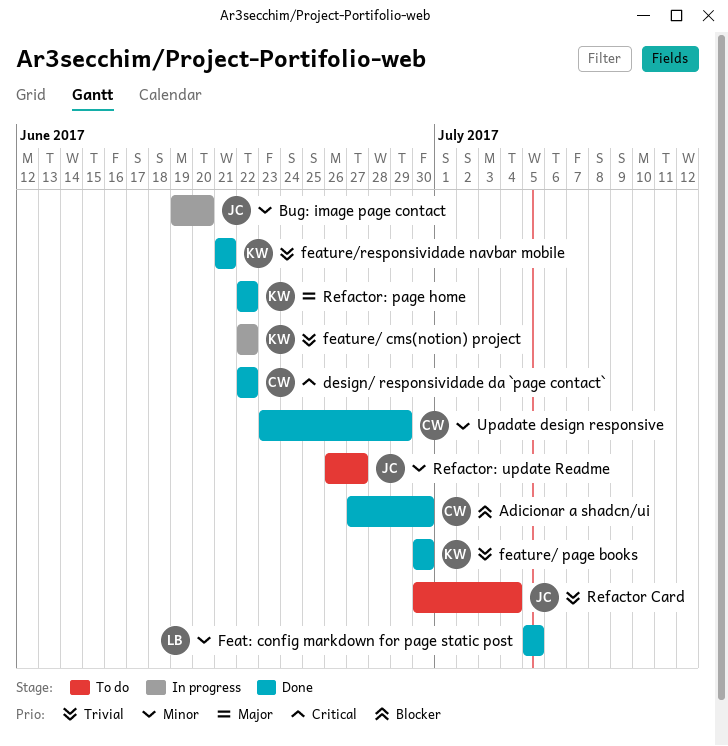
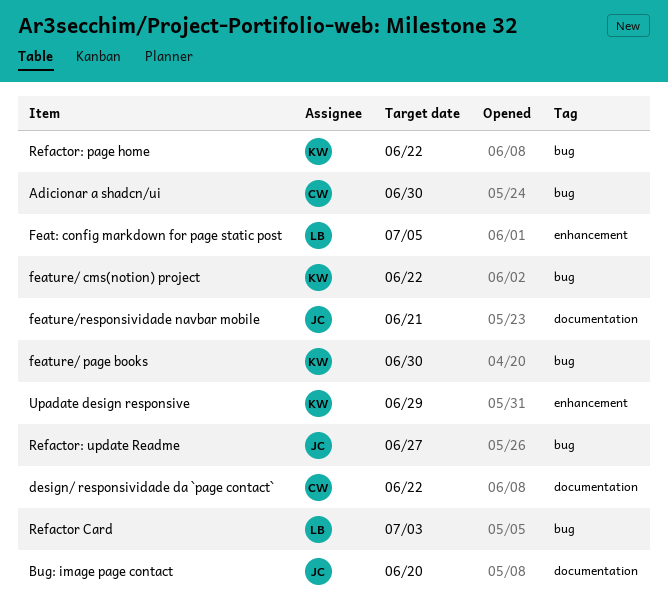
feature/responsividade navbar mobile, owner: KW -> JC
Refactor Card, owner: JC -> LB
Refactor Card, due: Jul 4 -> Jul 3
Upadate design responsive, owner: CW -> KW

